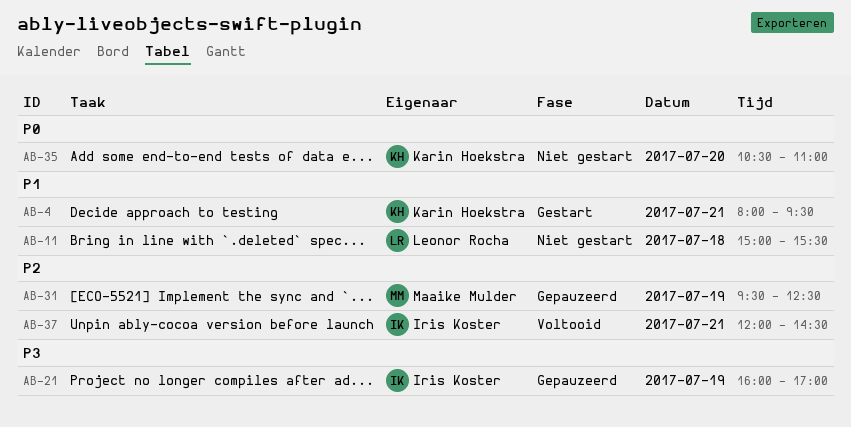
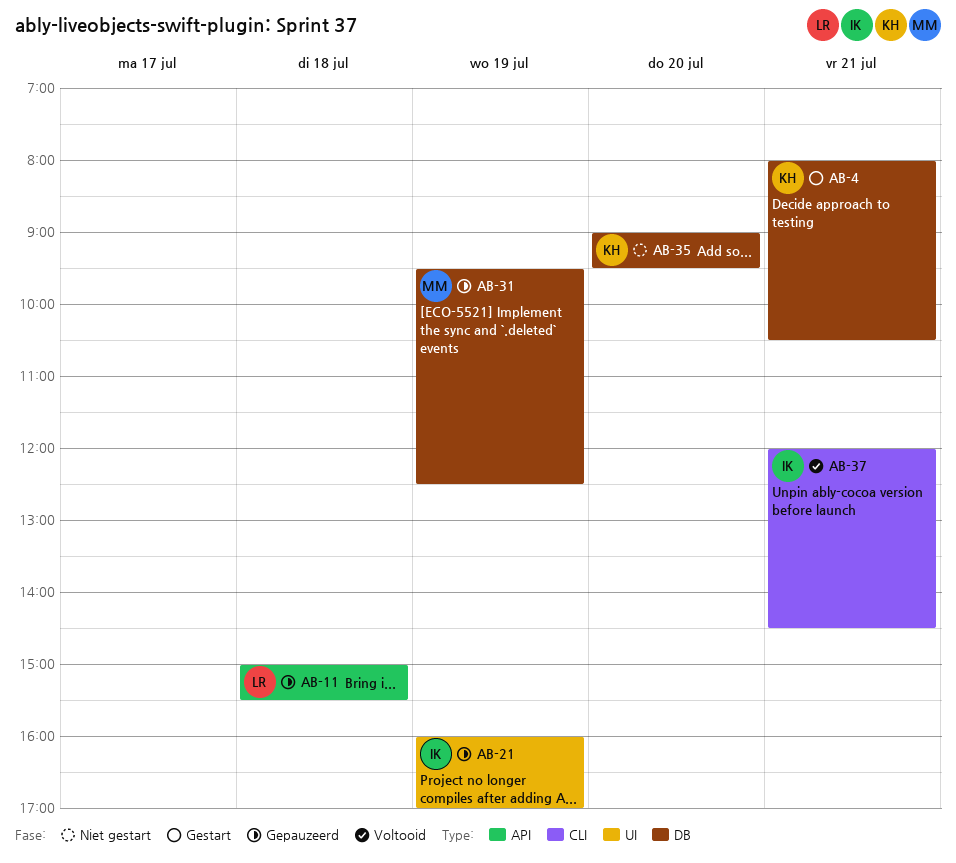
AB-4, ends: 09:30 -> 10:30
AB-11, status: Niet gestart -> Gepauzeerd
AB-35, begins: 10:30 -> 09:00
AB-35, ends: 11:00 -> 09:30

